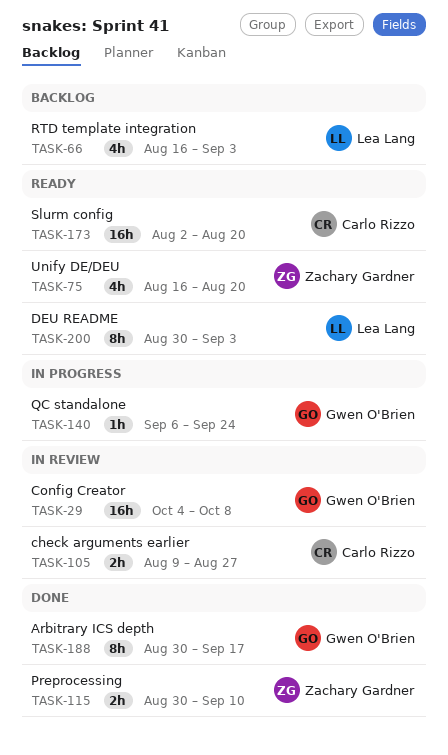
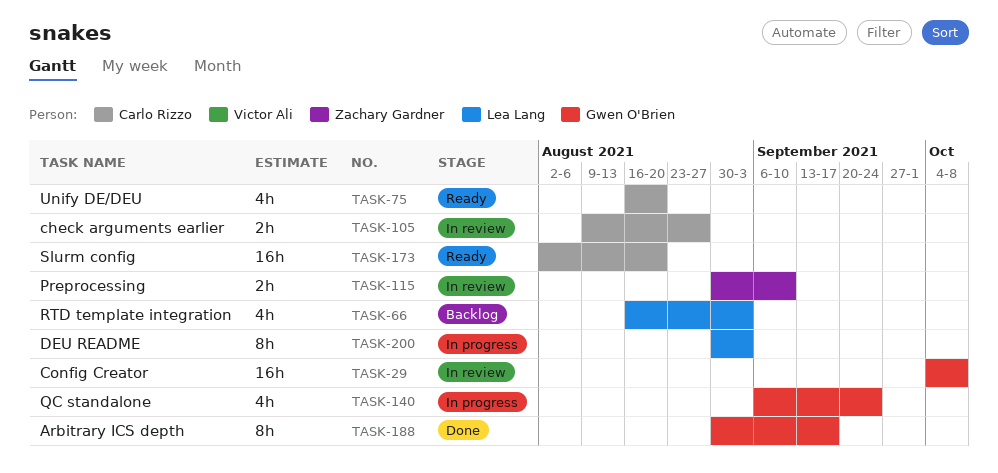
TASK-75, owner: Zachary Gardner -> Carlo Rizzo
TASK-115, status: Done -> In review
TASK-140, estimate: 1h -> 4h
TASK-200, status: Ready -> In progress

